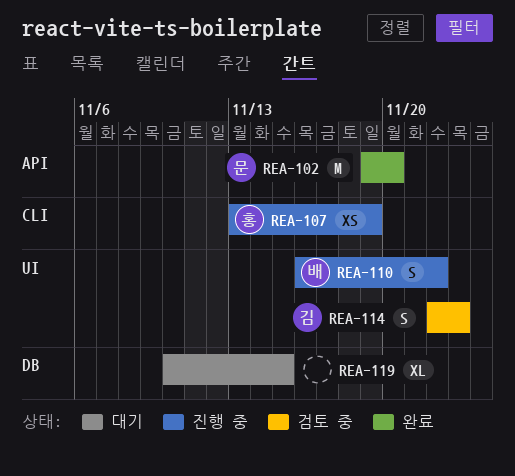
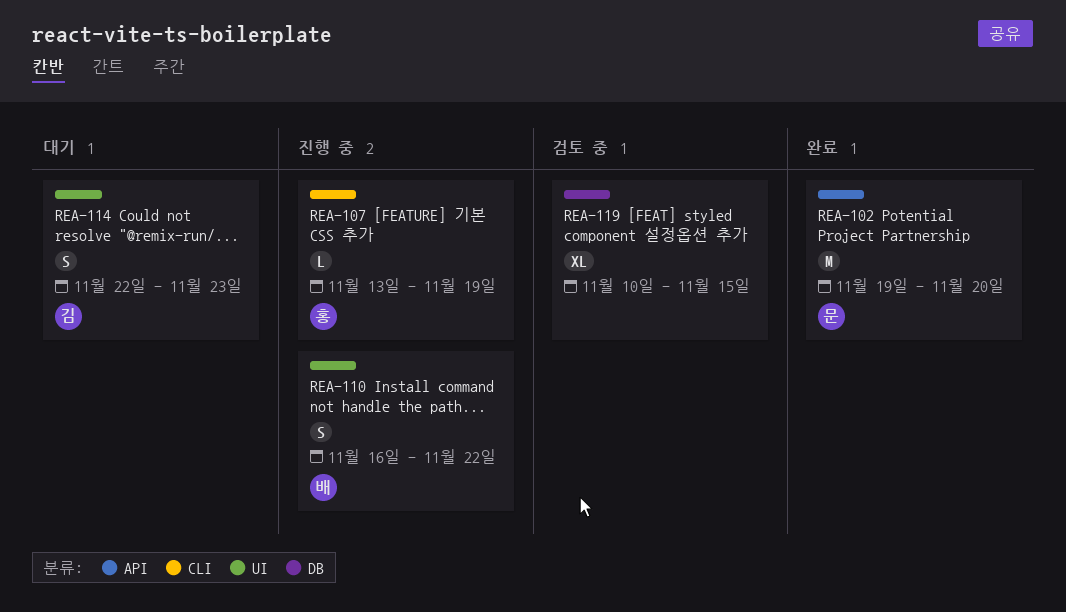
REA-107, estimate: XS -> L
REA-114, status: 검토 중 -> 대기
REA-119, status: 대기 -> 검토 중

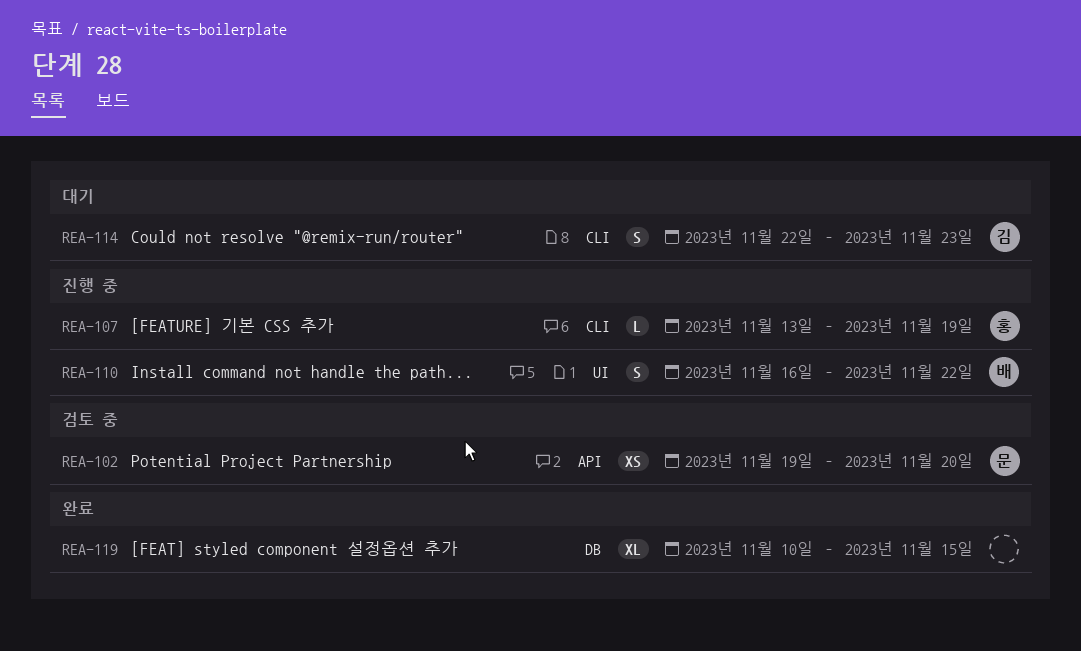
REA-102, status: 완료 -> 검토 중
REA-102, estimate: M -> XS
REA-114, label: UI -> CLI
REA-119, status: 검토 중 -> 완료

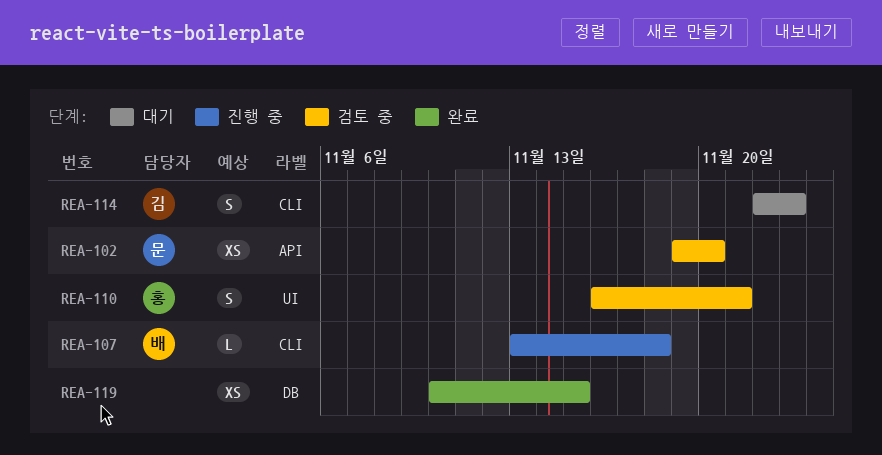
REA-107, owner: 홍 -> 배
REA-107, due: Nov 19 -> Nov 18
REA-110, status: 진행 중 -> 검토 중
REA-110, owner: 배 -> 홍
REA-110, due: Nov 22 -> Nov 21
REA-119, estimate: XL -> XS

